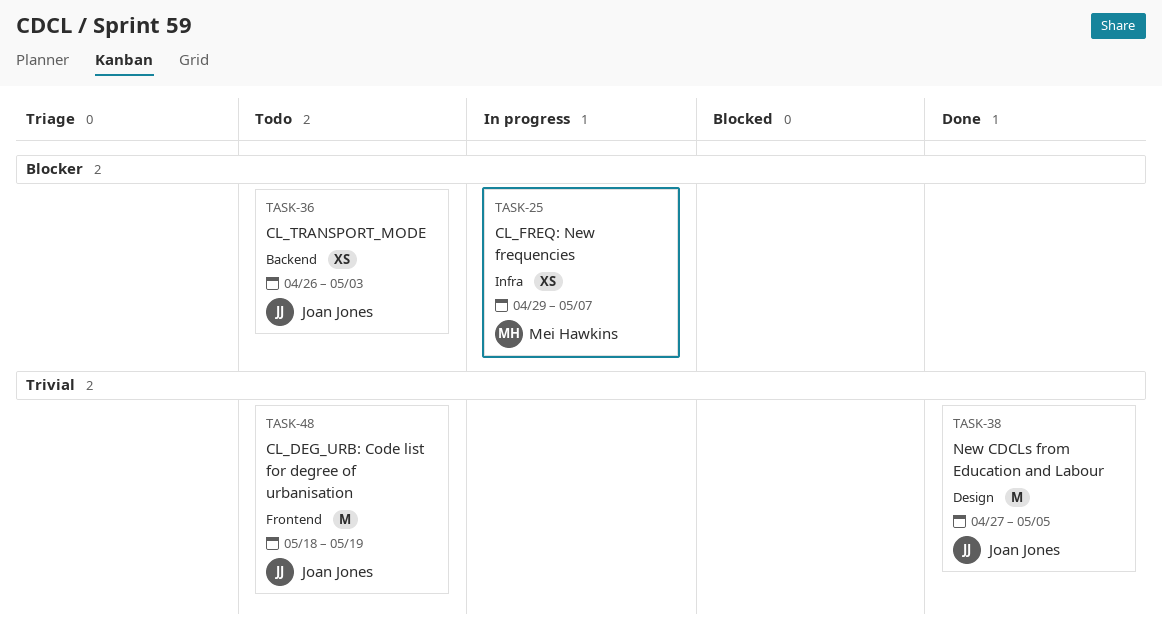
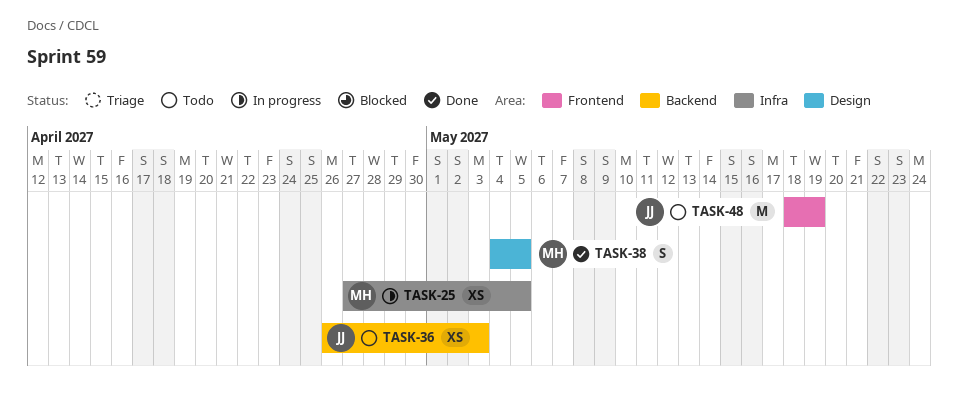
TASK-25, start: Apr 29 -> Apr 27
TASK-25, due: May 7 -> May 5
TASK-38, owner: Joan Jones -> Mei Hawkins
TASK-38, estimate: M -> S
TASK-38, start: Apr 27 -> May 4

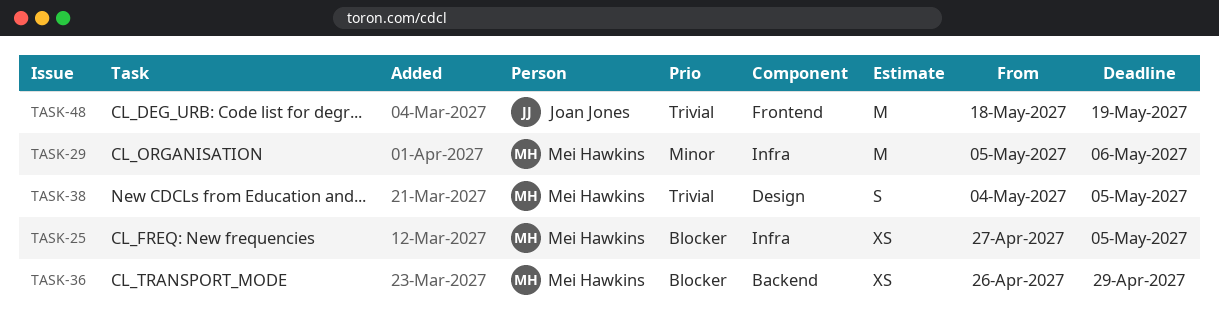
TASK-29: none -> present
TASK-36, owner: Joan Jones -> Mei Hawkins
TASK-36, due: May 3 -> Apr 29

